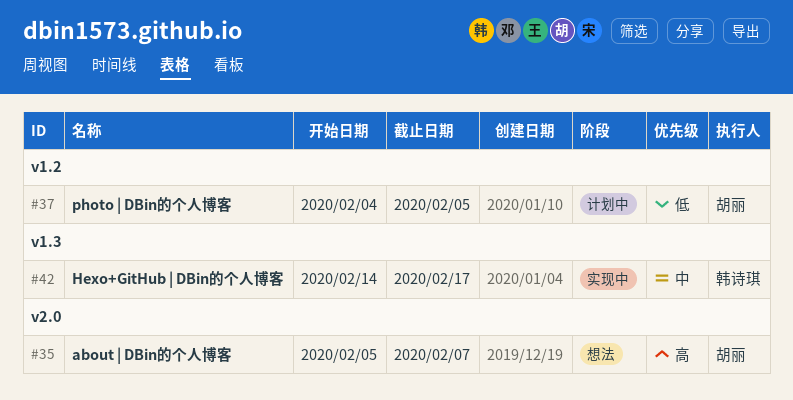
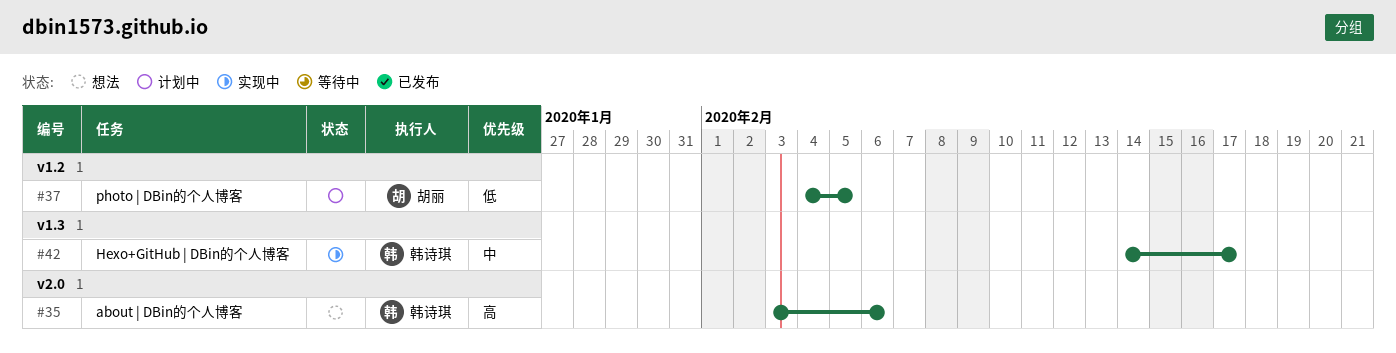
#35, owner: 胡丽 -> 韩诗琪
#35, start: Feb 5 -> Feb 3
#35, due: Feb 7 -> Feb 6

